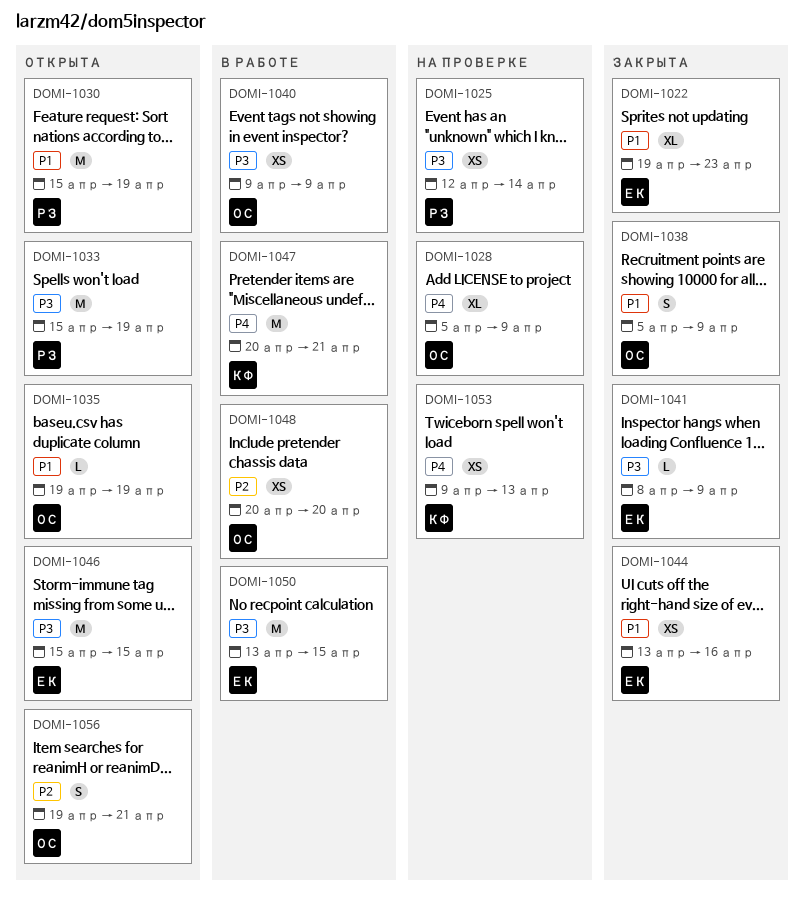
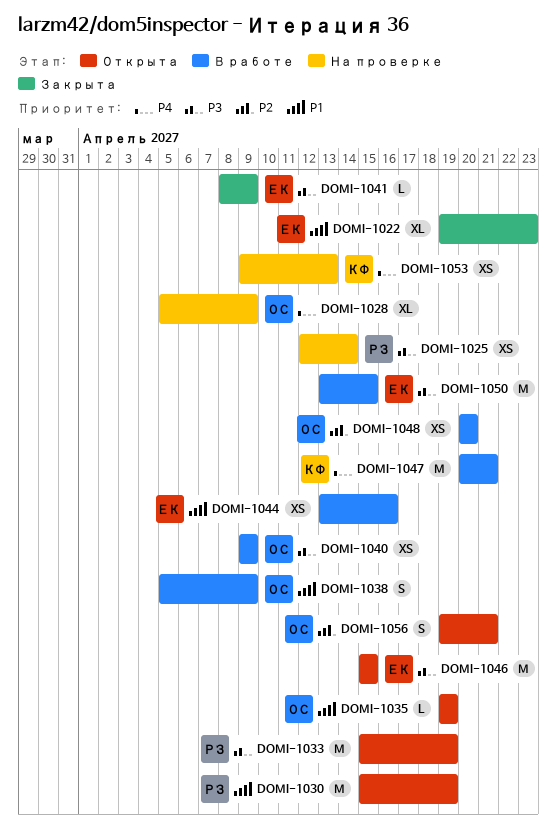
DOMI-1038, status: Закрыта -> В работе
DOMI-1044, status: Закрыта -> В работе

